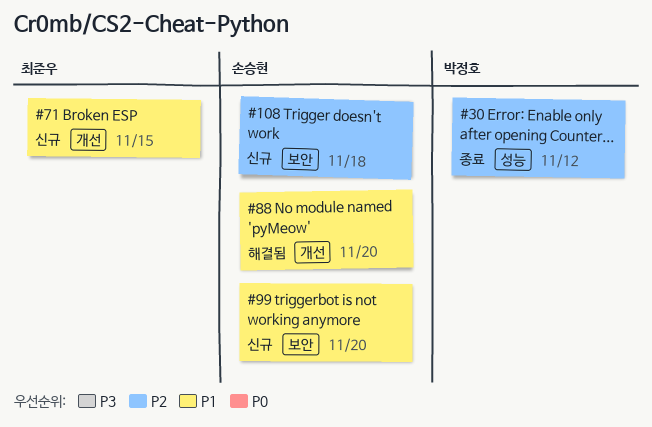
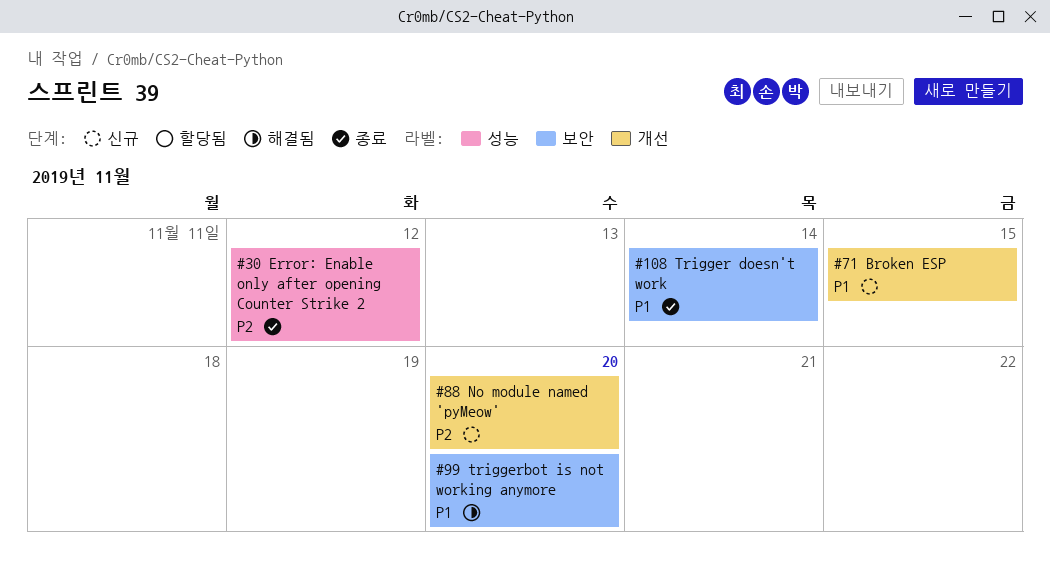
#88, status: 해결됨 -> 신규
#88, priority: P1 -> P2
#99, status: 신규 -> 해결됨
#108, status: 신규 -> 종료
#108, priority: P2 -> P1
#108, due: Nov 18 -> Nov 14

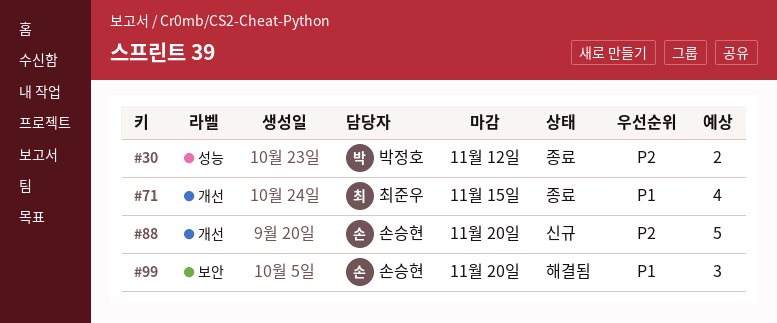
#71, status: 신규 -> 종료
#108: present -> none

